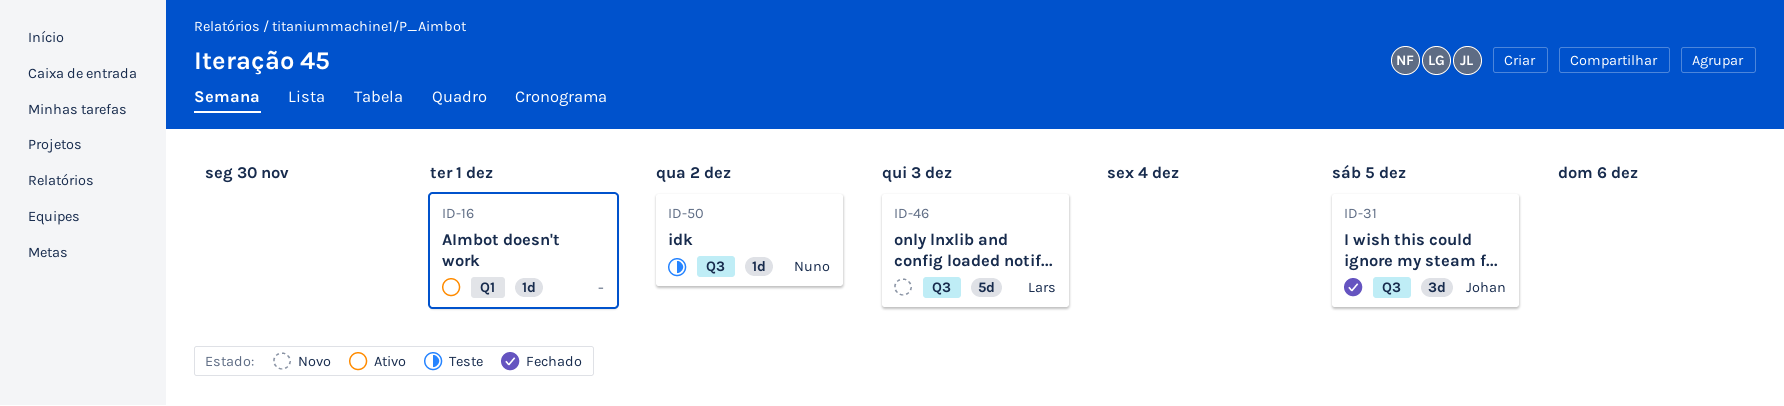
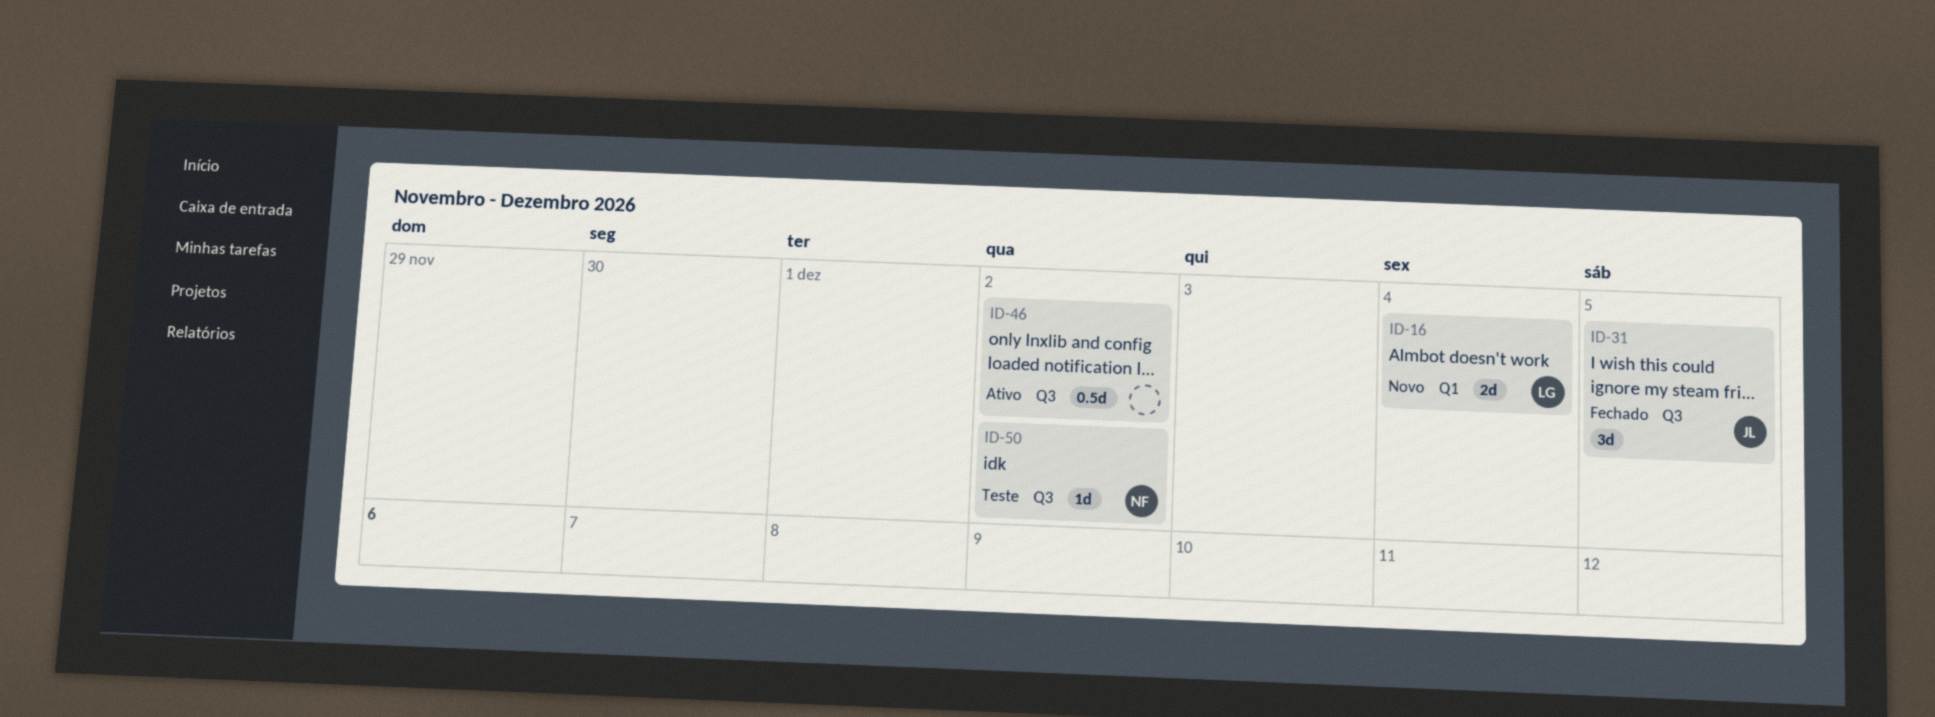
ID-16, status: Ativo -> Novo
ID-16, owner: none -> Lars
ID-16, estimate: 1d -> 2d
ID-16, due: Dec 1 -> Dec 4
ID-46, status: Novo -> Ativo
ID-46, owner: Lars -> none
ID-46, estimate: 5d -> 0.5d
ID-46, due: Dec 3 -> Dec 2

